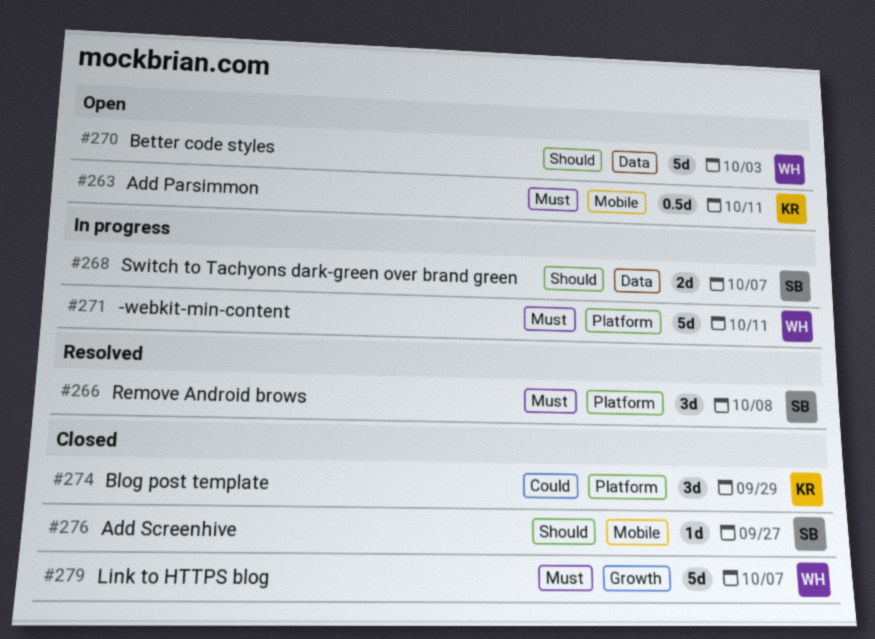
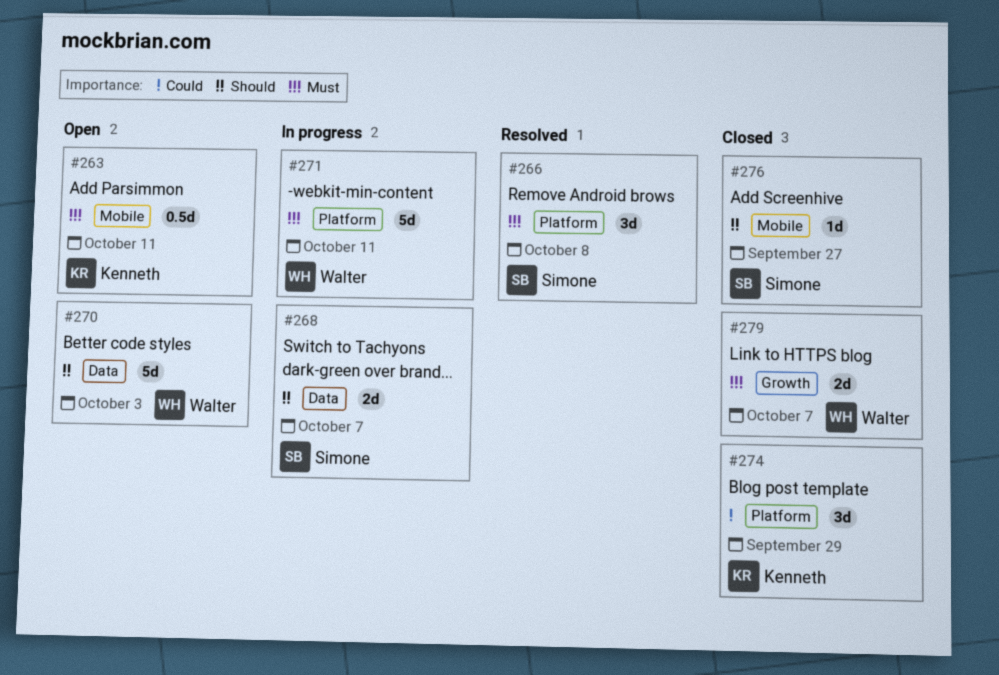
#279, estimate: 5d -> 2d

